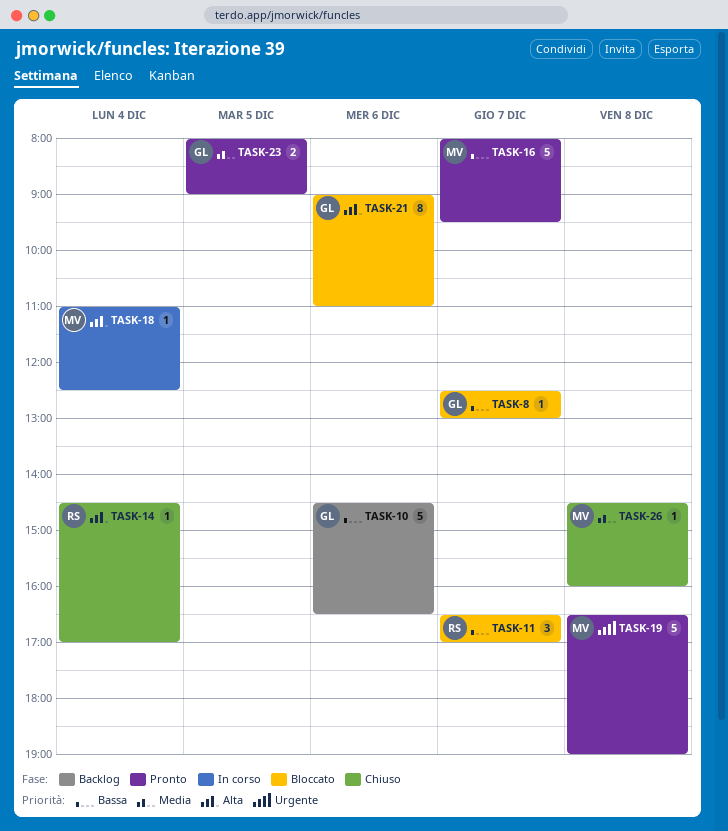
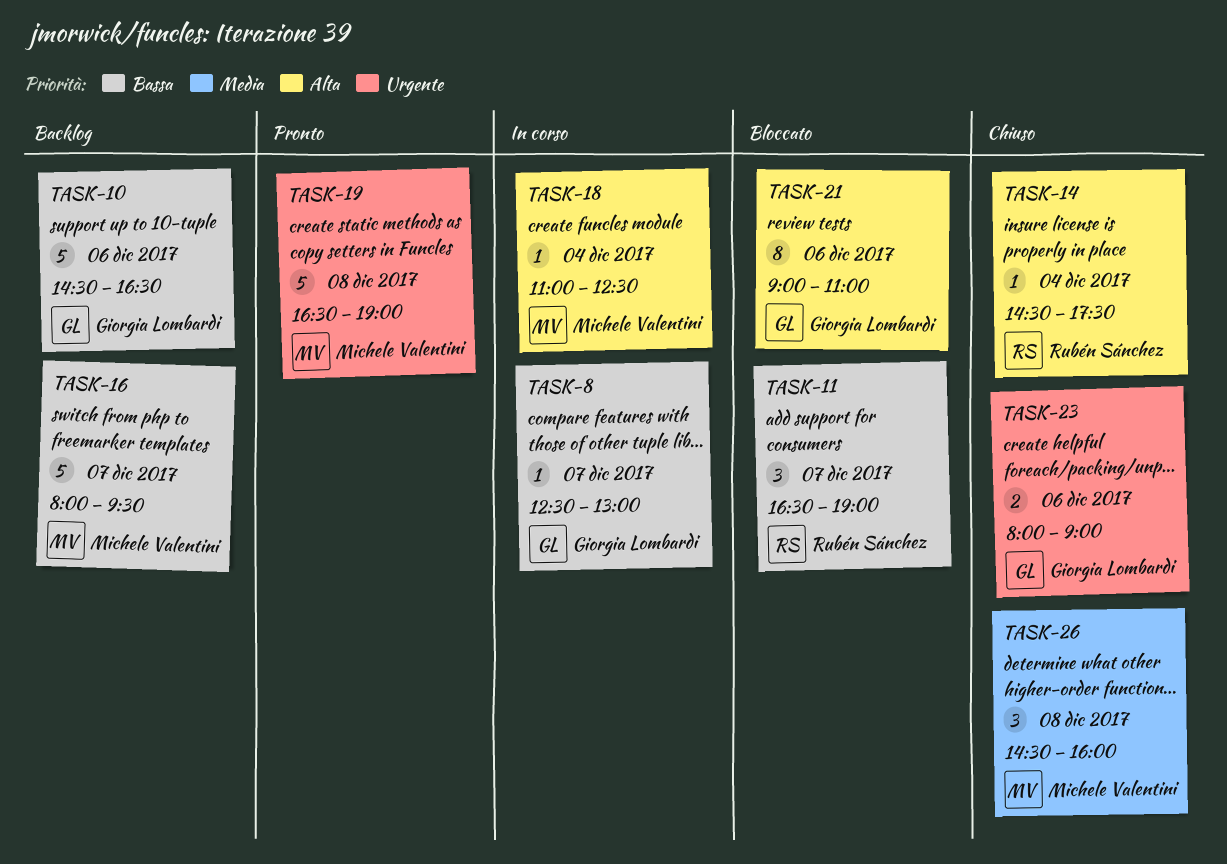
TASK-8, status: Bloccato -> In corso
TASK-11, ends: 17:00 -> 19:00
TASK-14, ends: 17:00 -> 17:30
TASK-16, status: Pronto -> Backlog
TASK-23, status: Pronto -> Chiuso
TASK-23, priority: Media -> Urgente
TASK-23, day: Dec 5 -> Dec 6
TASK-26, estimate: 1 -> 3

